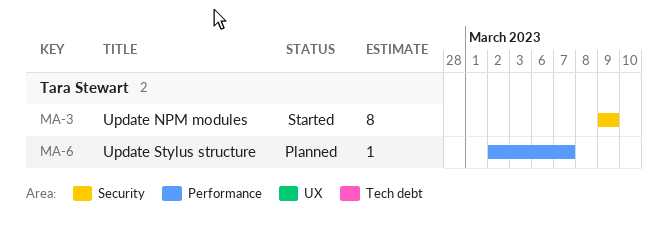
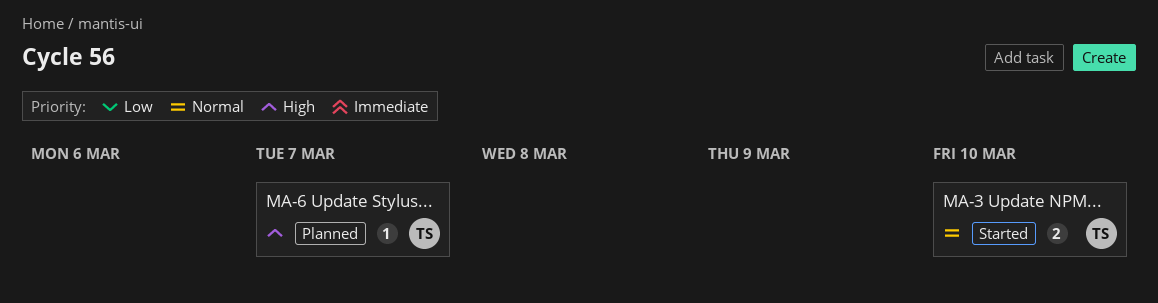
MA-3, estimate: 8 -> 2
MA-3, due: Mar 9 -> Mar 10

